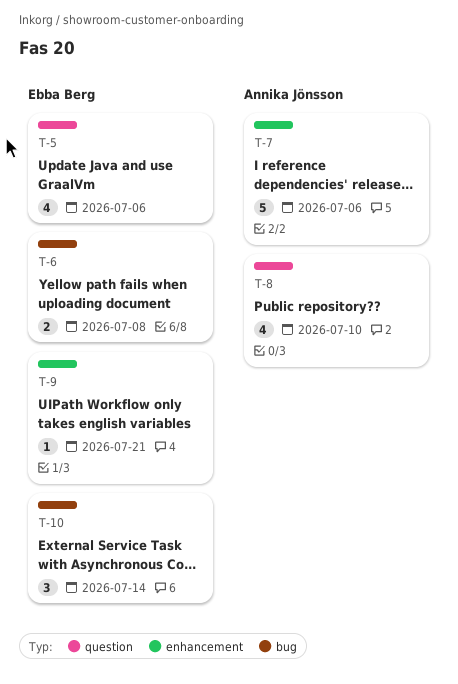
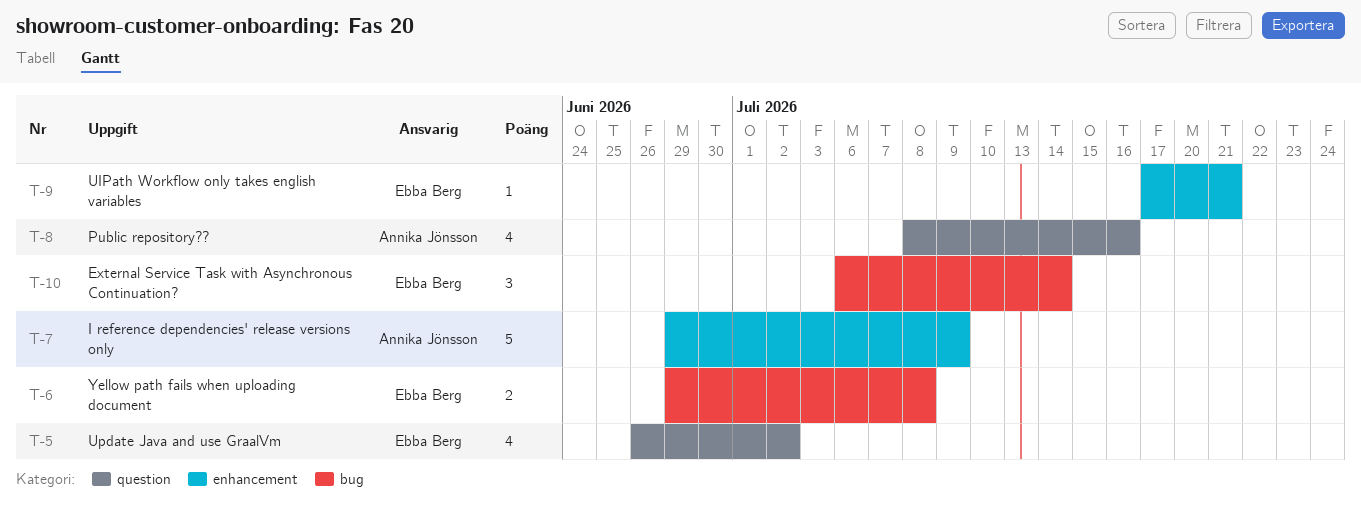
T-5, due: Jul 6 -> Jul 2
T-7, due: Jul 6 -> Jul 9
T-8, due: Jul 10 -> Jul 16

